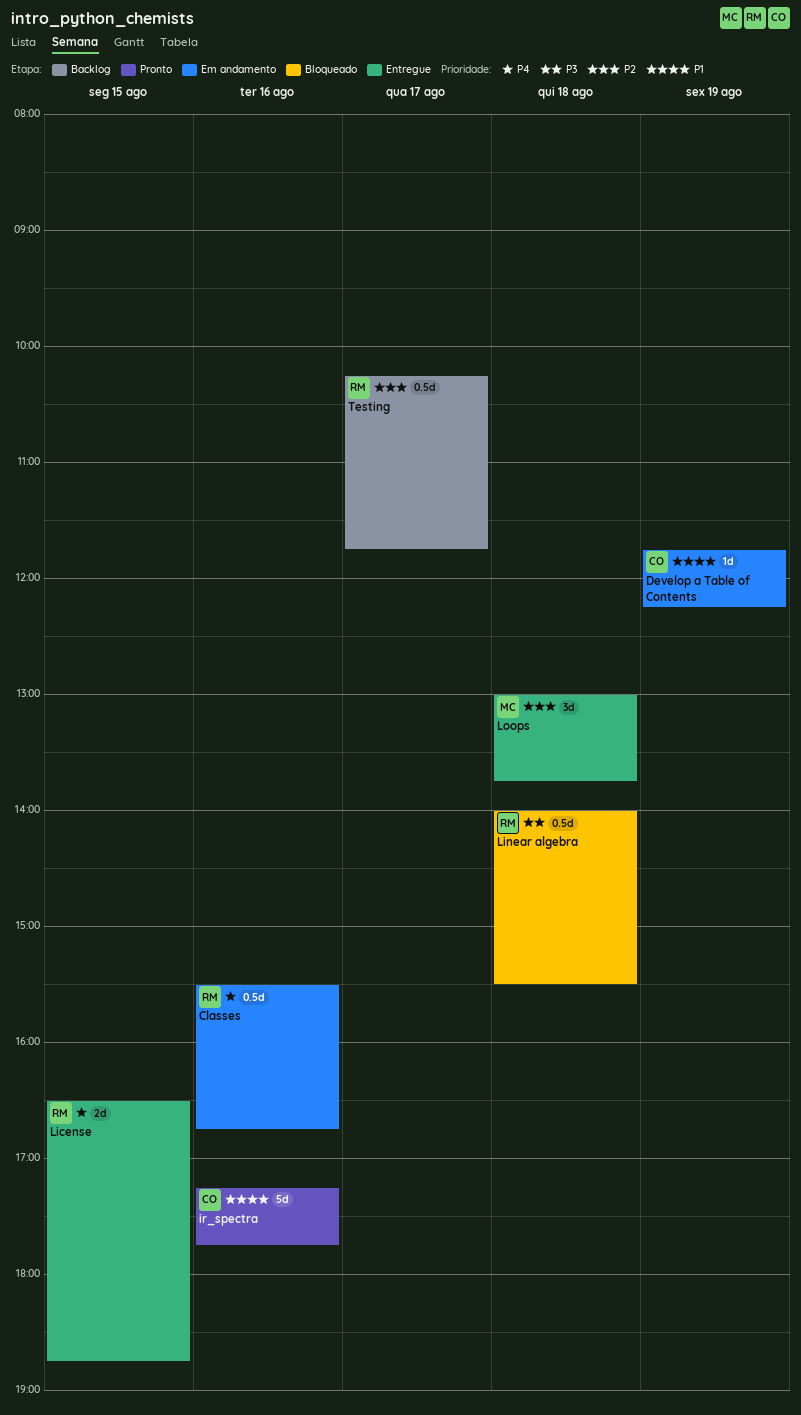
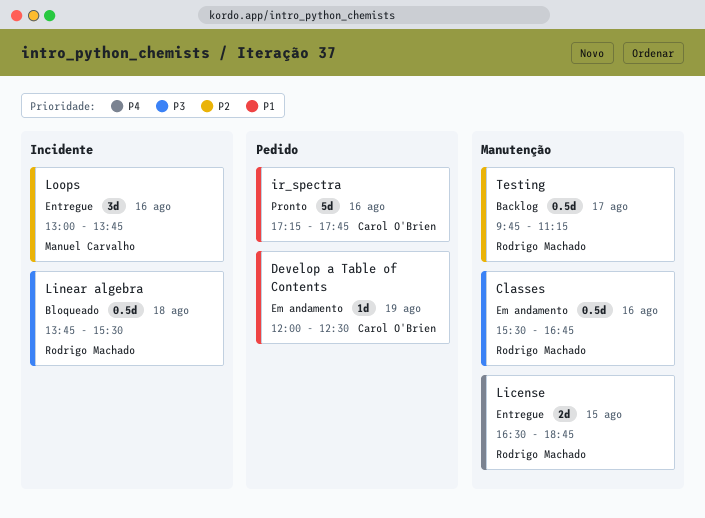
Classes, priority: P4 -> P3
Develop a Table of Contents, begins: 11:45 -> 12:00
Develop a Table of Contents, ends: 12:15 -> 12:30
Linear algebra, begins: 14:00 -> 13:45
Loops, day: Aug 18 -> Aug 16
Testing, begins: 10:15 -> 09:45
Testing, ends: 11:45 -> 11:15

